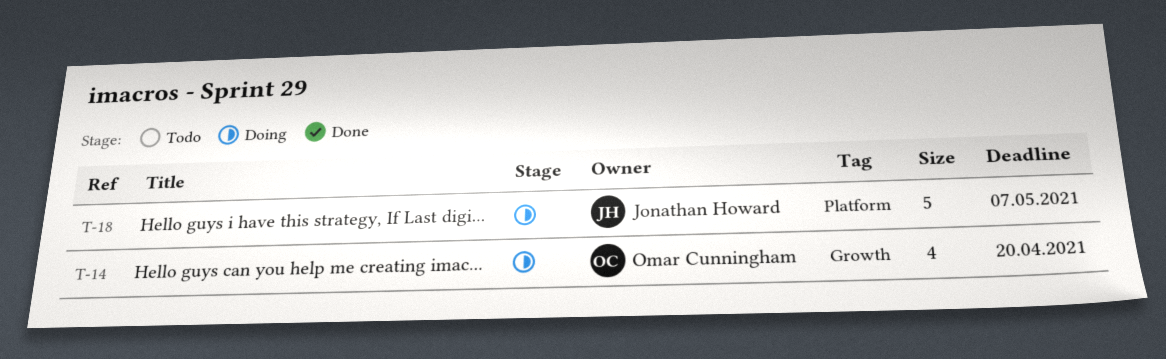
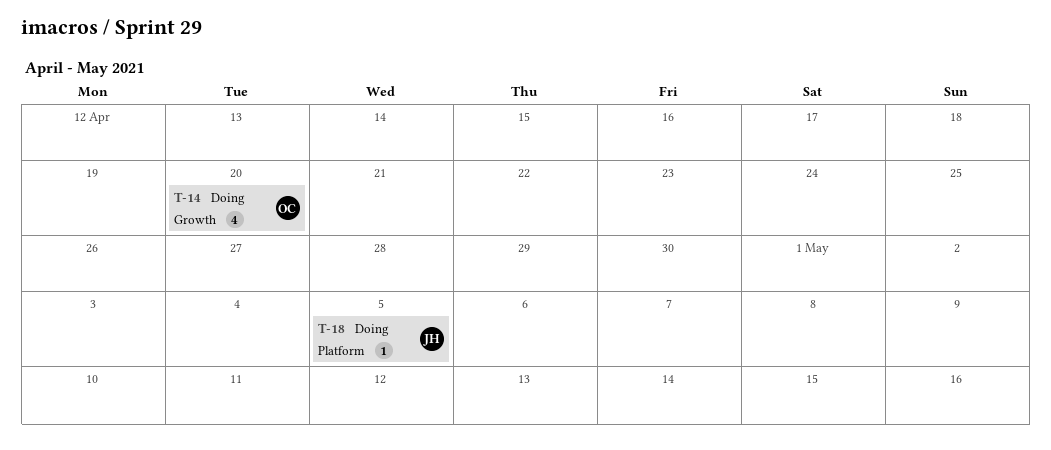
T-18, estimate: 5 -> 1
T-18, due: May 7 -> May 5

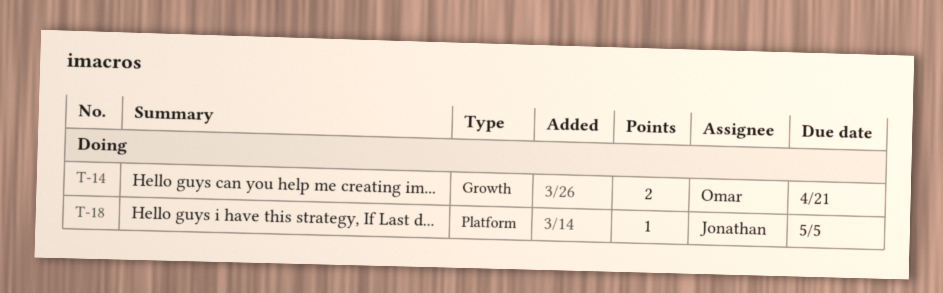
T-14, estimate: 4 -> 2
T-14, due: Apr 20 -> Apr 21

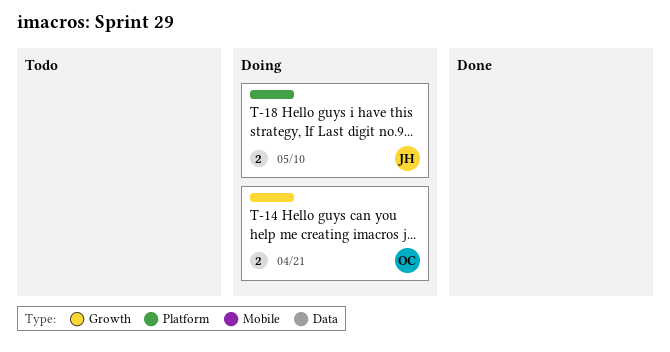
T-18, estimate: 1 -> 2
T-18, due: May 5 -> May 10

